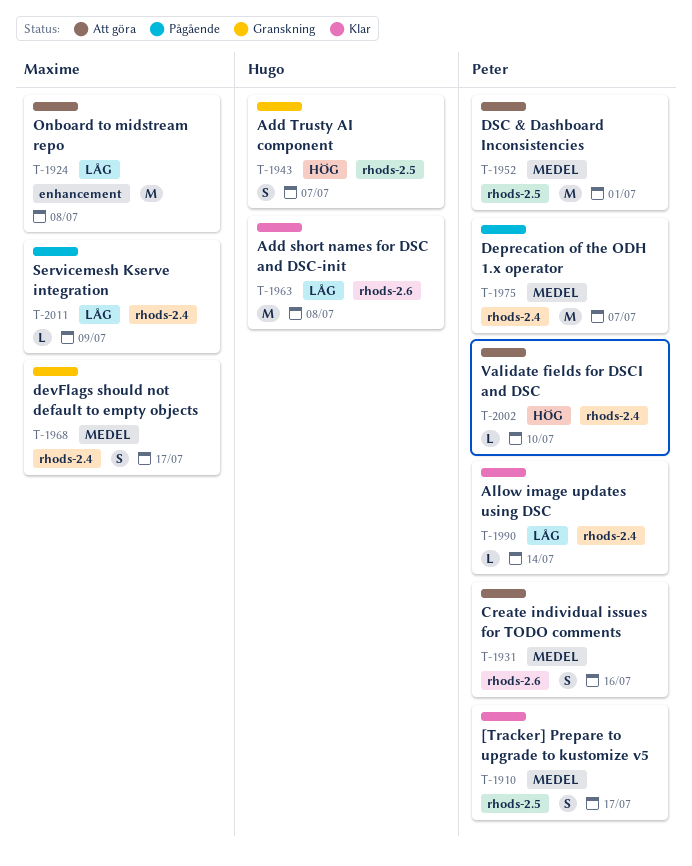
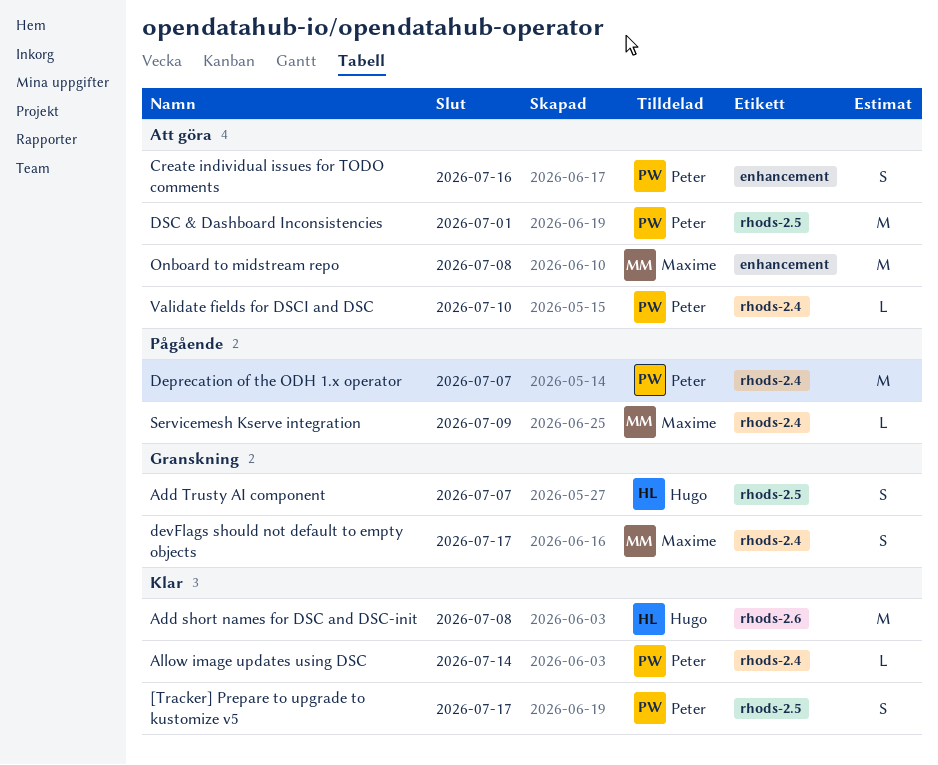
Create individual issues for TODO comments, label: rhods-2.6 -> enhancement

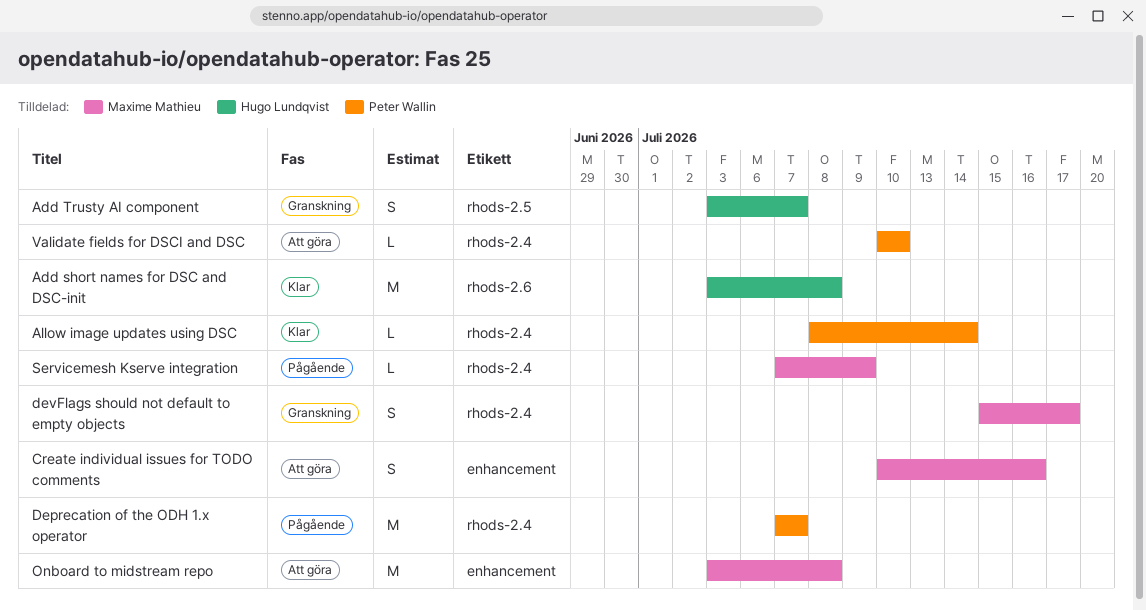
[Tracker] Prepare to upgrade to kustomize v5: present -> none
Create individual issues for TODO comments, owner: Peter Wallin -> Maxime Mathieu
DSC & Dashboard Inconsistencies: present -> none

